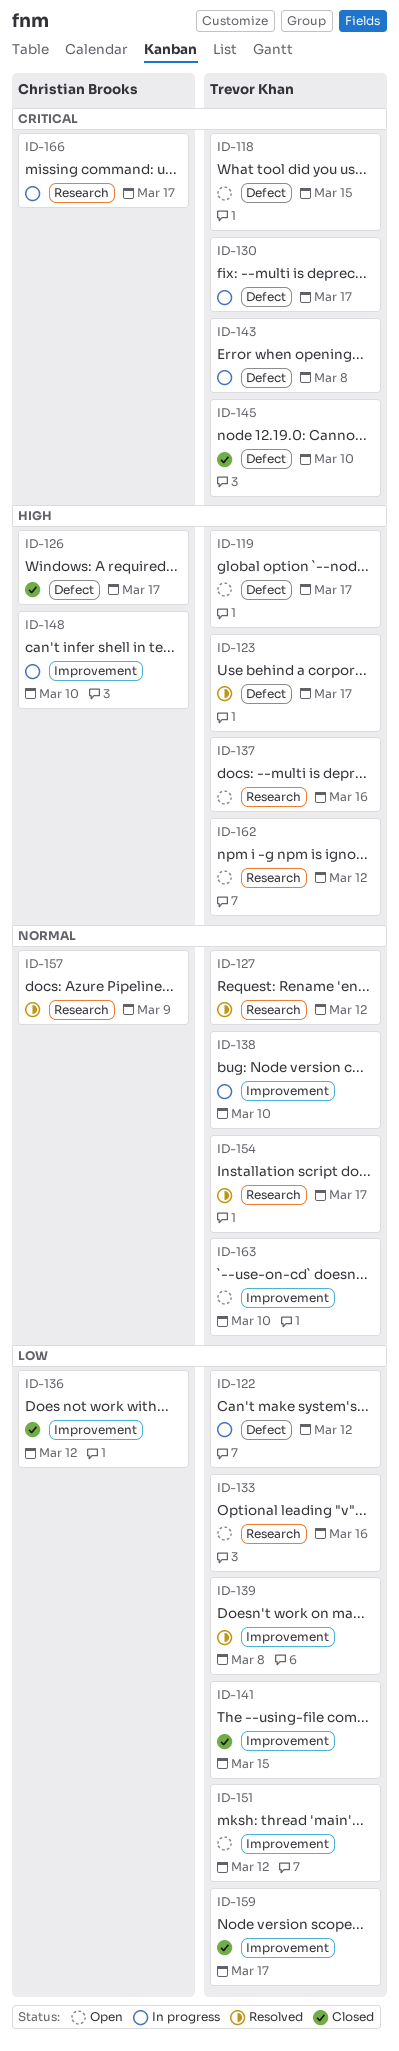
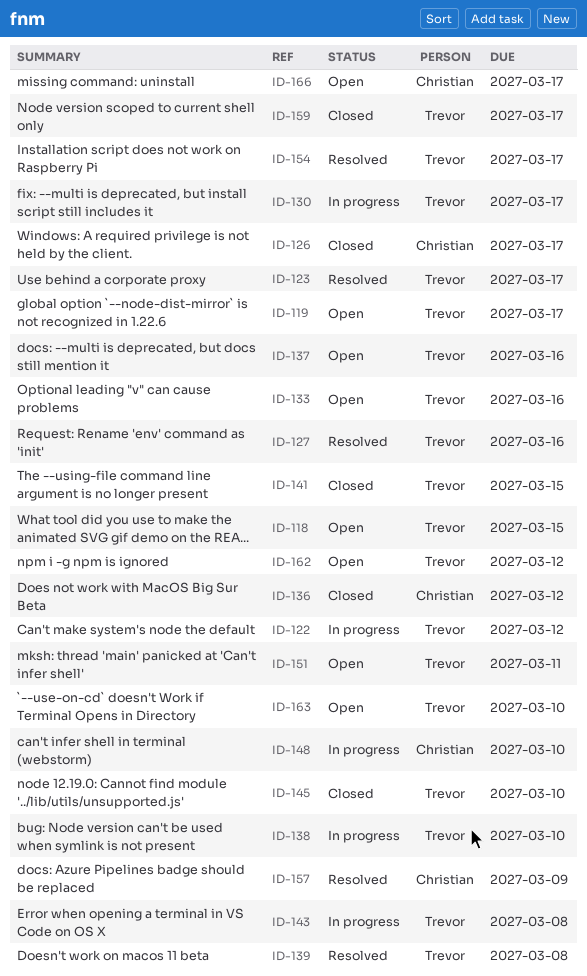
ID-127, due: Mar 12 -> Mar 16
ID-151, due: Mar 12 -> Mar 11
ID-166, status: In progress -> Open

